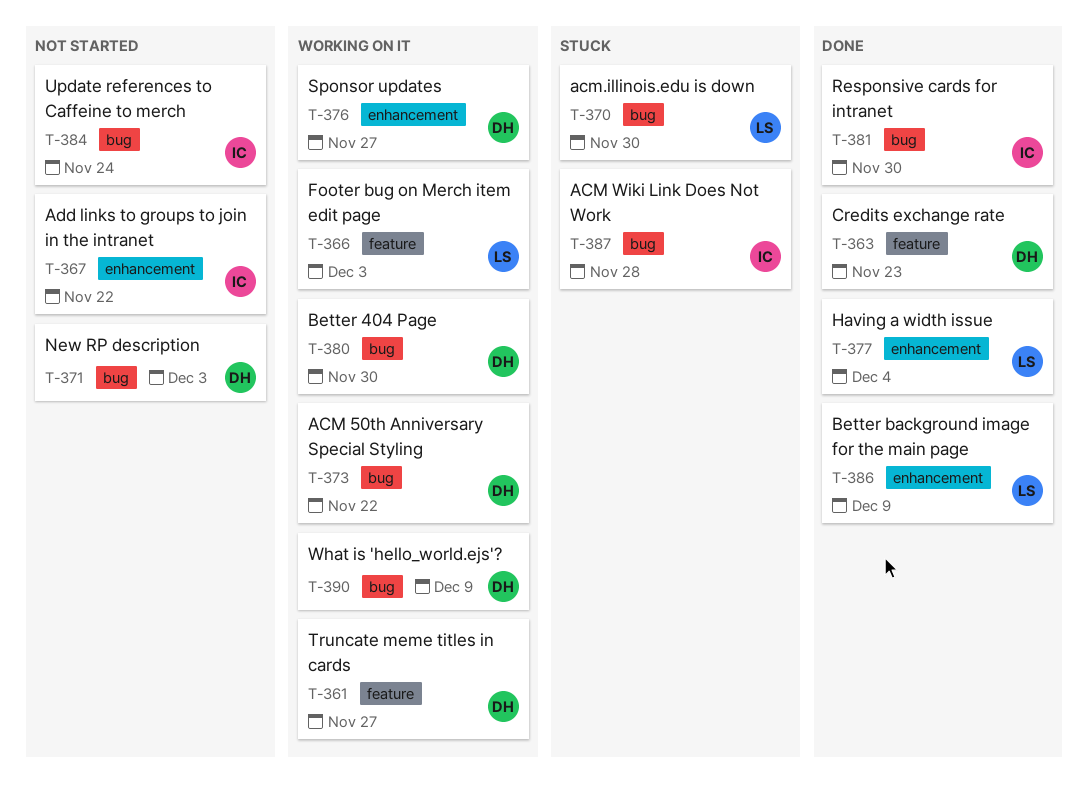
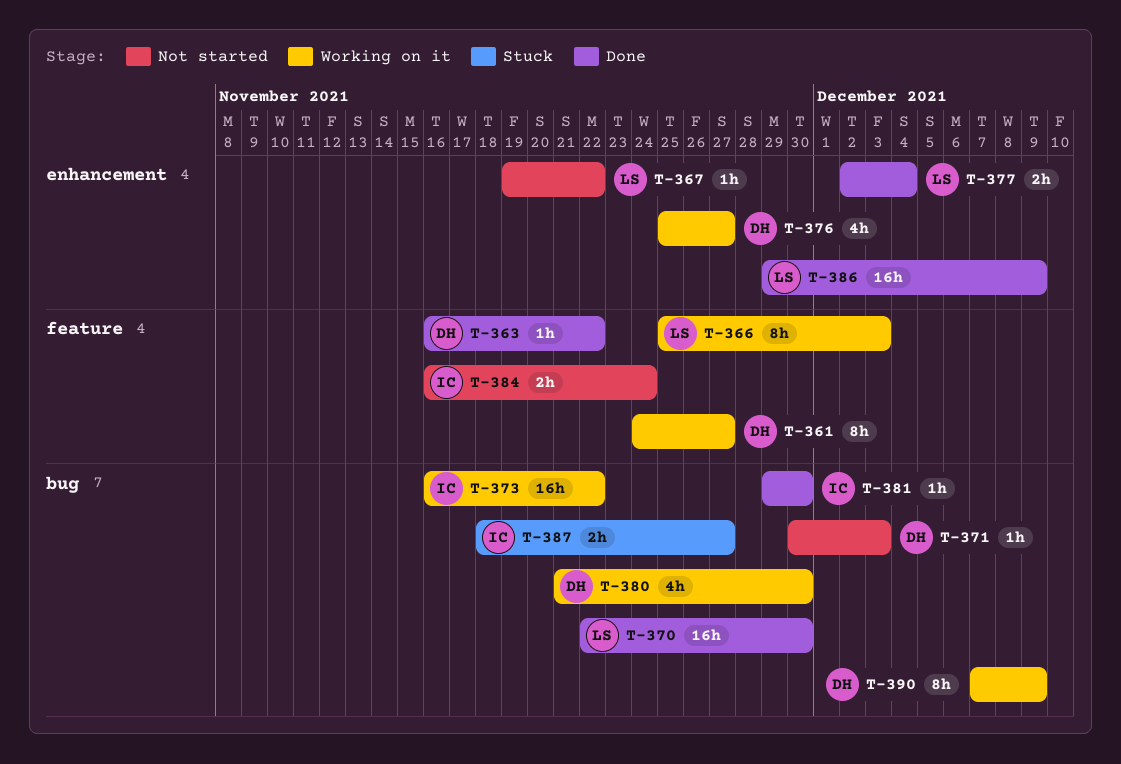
T-363, due: Nov 23 -> Nov 22
T-367, owner: IC -> LS
T-370, status: Stuck -> Done
T-373, owner: DH -> IC
T-384, label: bug -> feature
T-387, due: Nov 28 -> Nov 27

